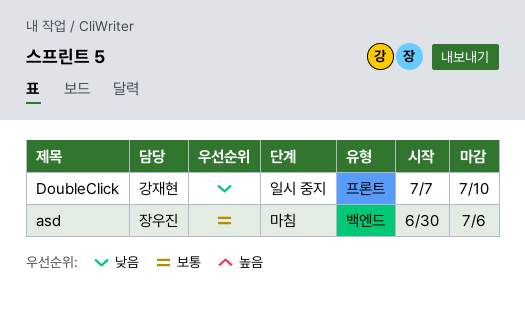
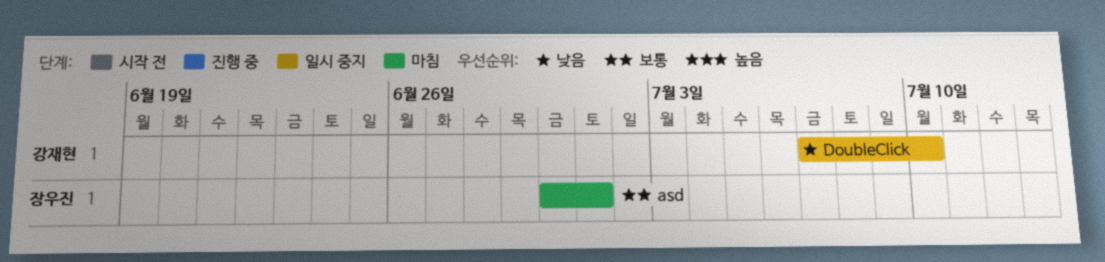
asd, due: Jul 6 -> Jul 1

